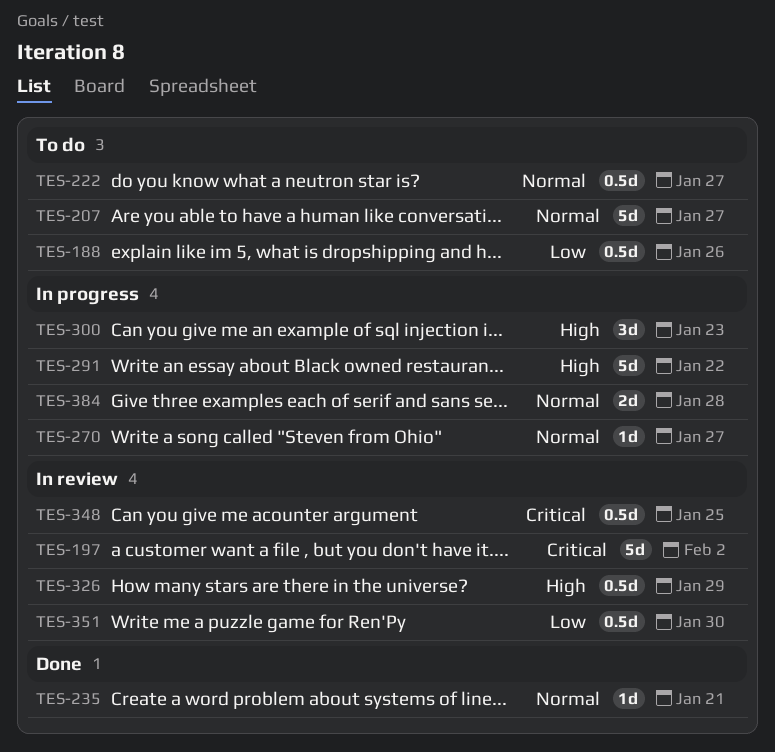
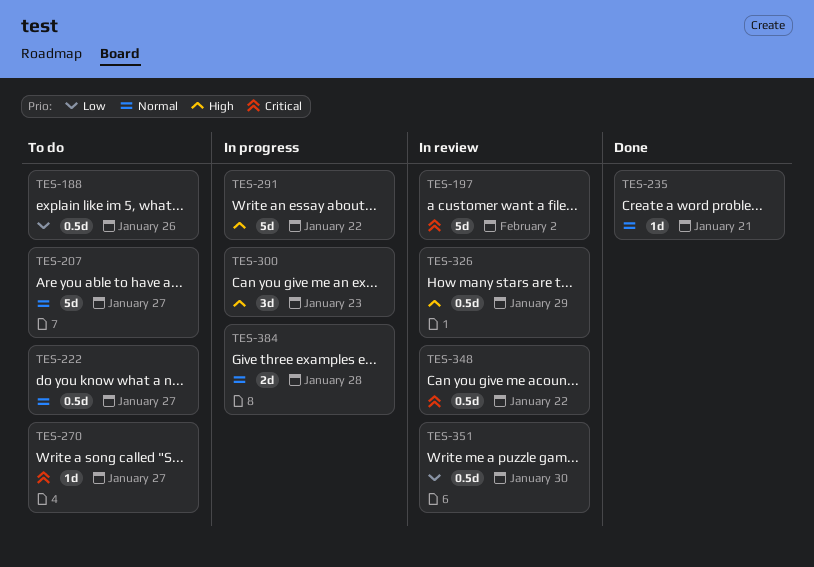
TES-270, status: In progress -> To do
TES-270, priority: Normal -> Critical
TES-348, due: Jan 25 -> Jan 22

